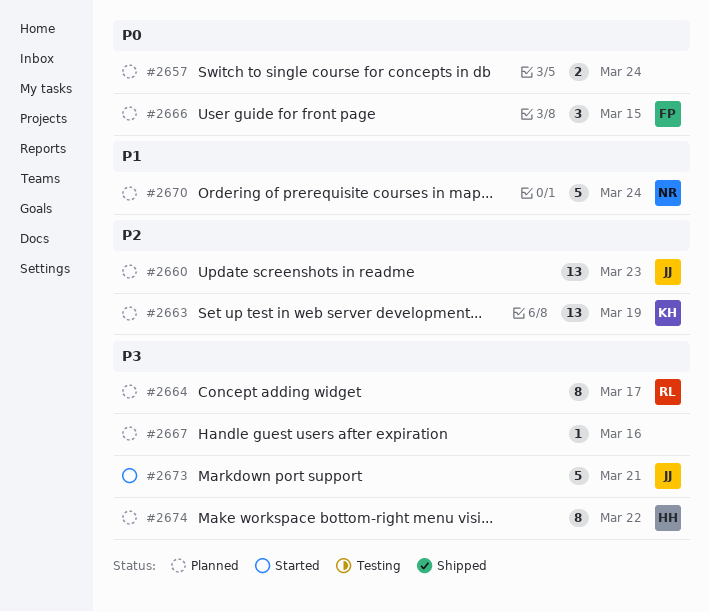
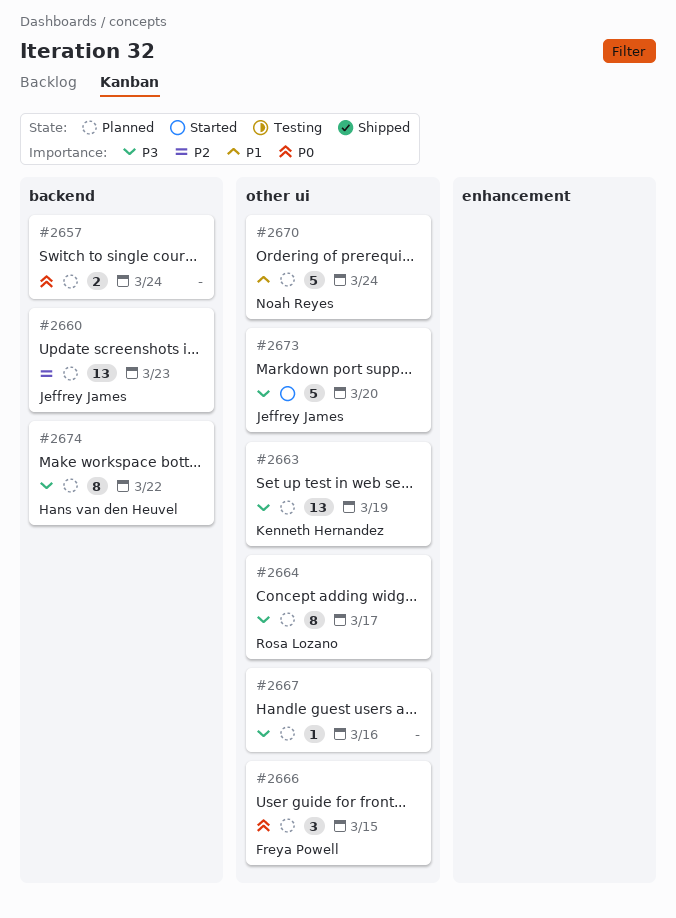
#2663, priority: P2 -> P3
#2673, due: Mar 21 -> Mar 20

